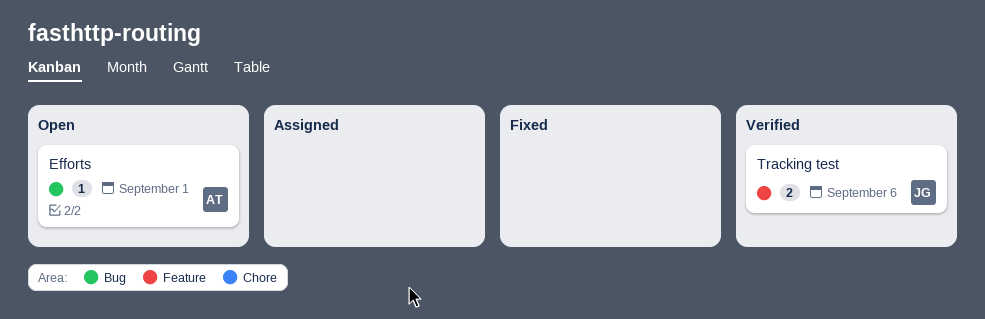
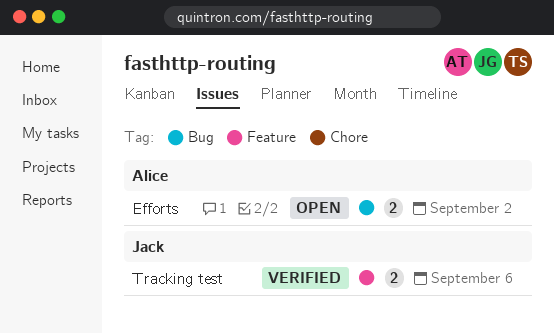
Efforts, estimate: 1 -> 2
Efforts, due: Sep 1 -> Sep 2

